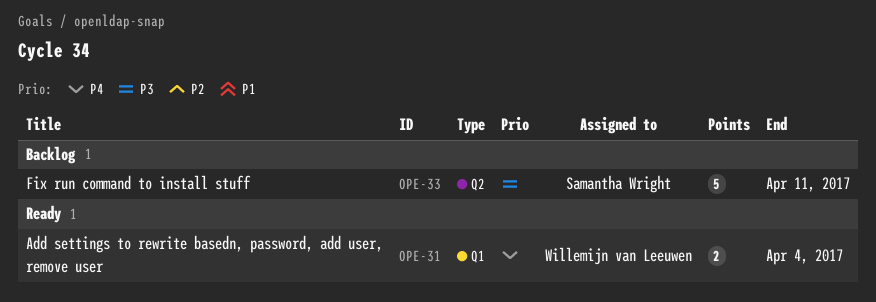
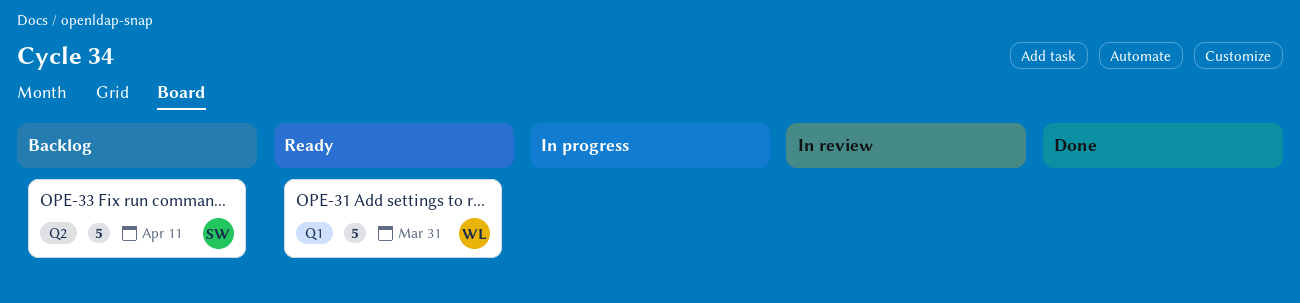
OPE-31, estimate: 2 -> 5
OPE-31, due: Apr 4 -> Mar 31

